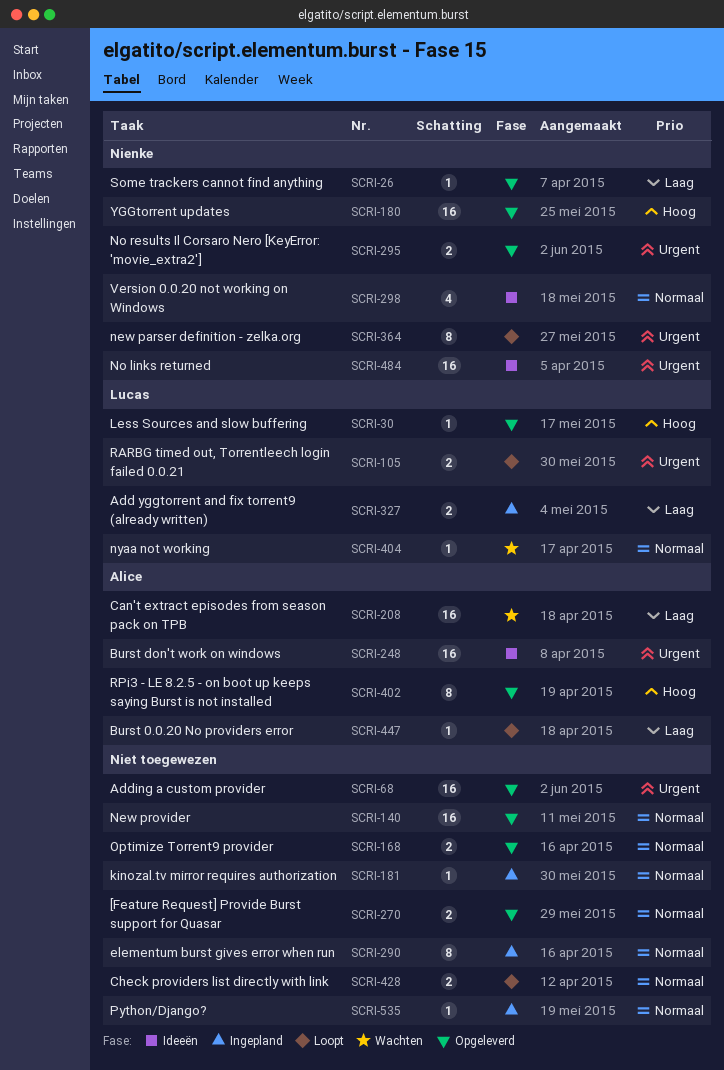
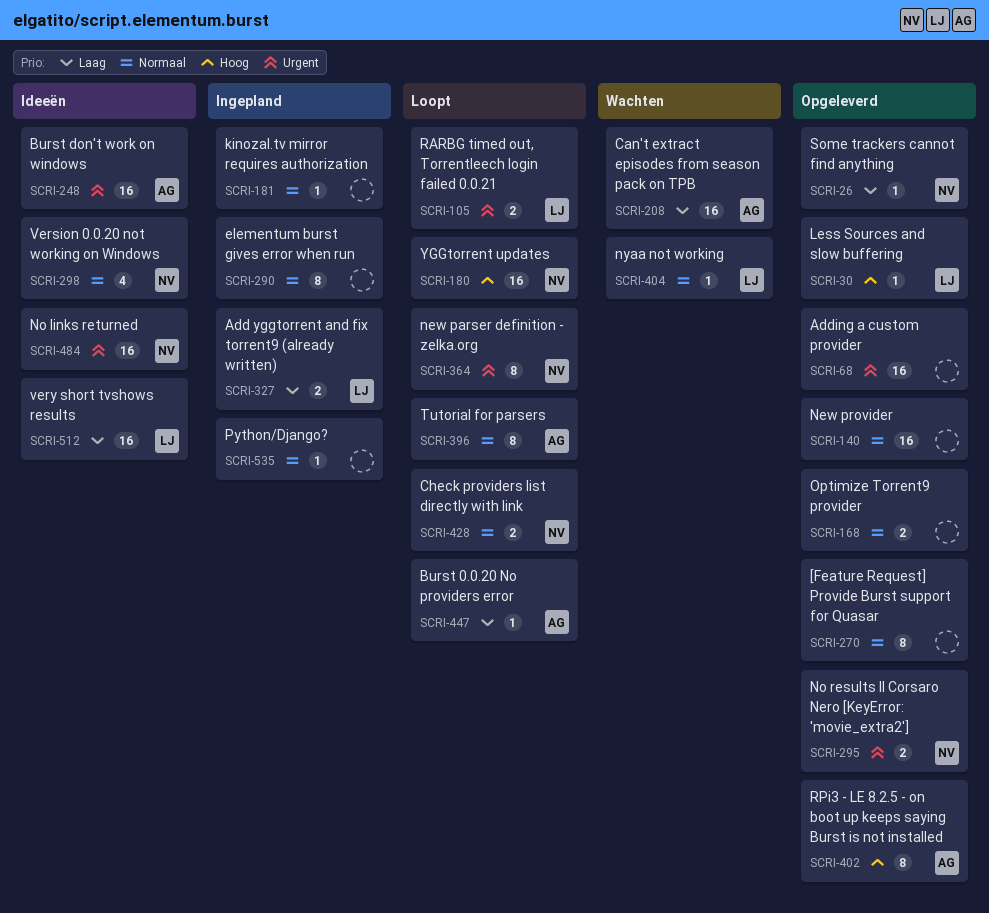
SCRI-180, status: Opgeleverd -> Loopt
SCRI-270, estimate: 2 -> 8
SCRI-396: none -> present
SCRI-428, owner: none -> Nienke
SCRI-512: none -> present

